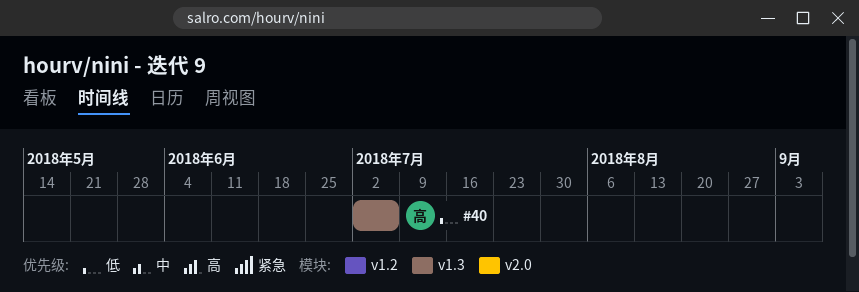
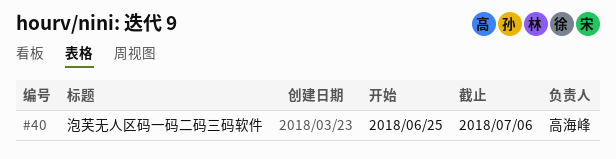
#40, start: Jul 2 -> Jun 25

